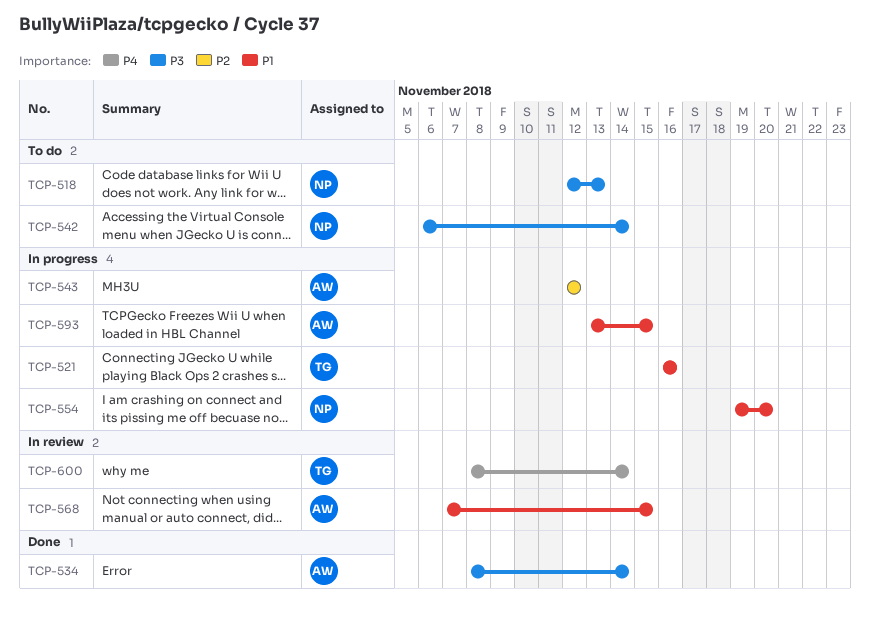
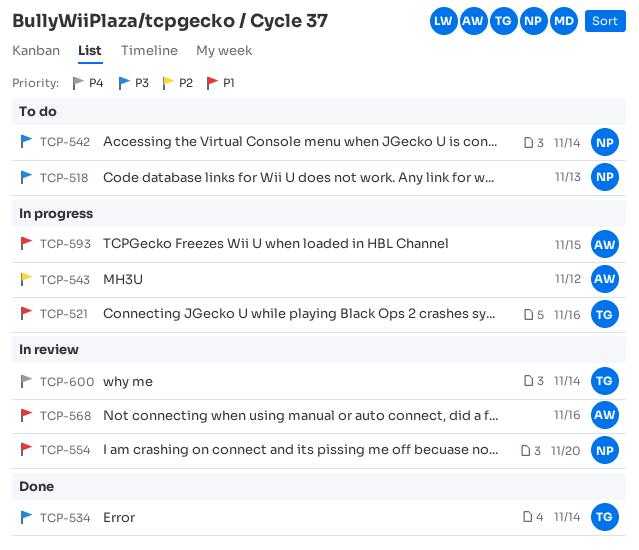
TCP-534, owner: AW -> TG
TCP-554, status: In progress -> In review
TCP-568, due: Nov 15 -> Nov 16

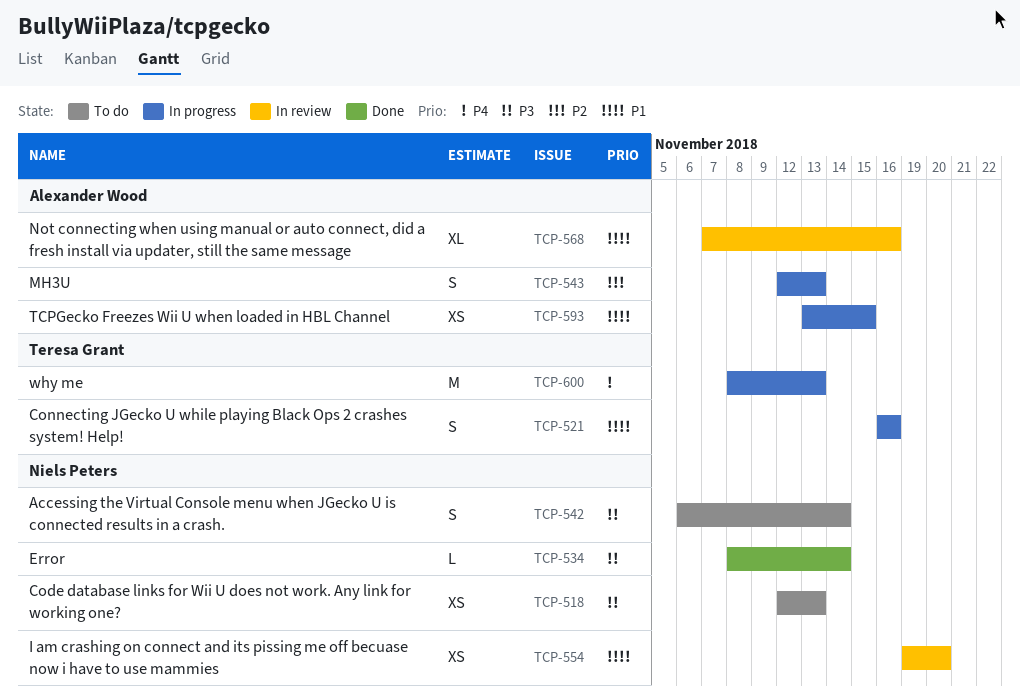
TCP-534, owner: Teresa Grant -> Niels Peters
TCP-543, due: Nov 12 -> Nov 13
TCP-600, status: In review -> In progress
TCP-600, due: Nov 14 -> Nov 13

